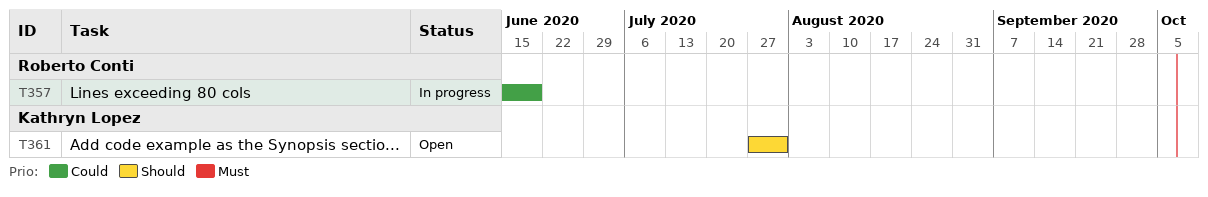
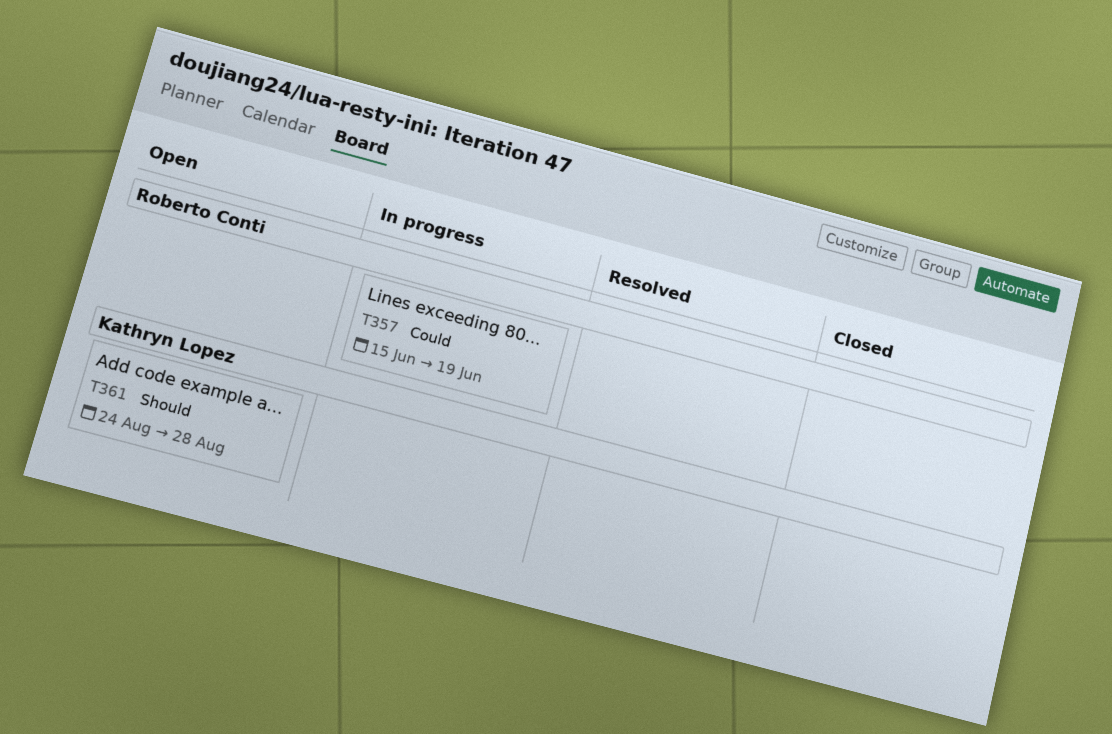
T361, start: Jul 27 -> Aug 24
T361, due: Jul 31 -> Aug 28

